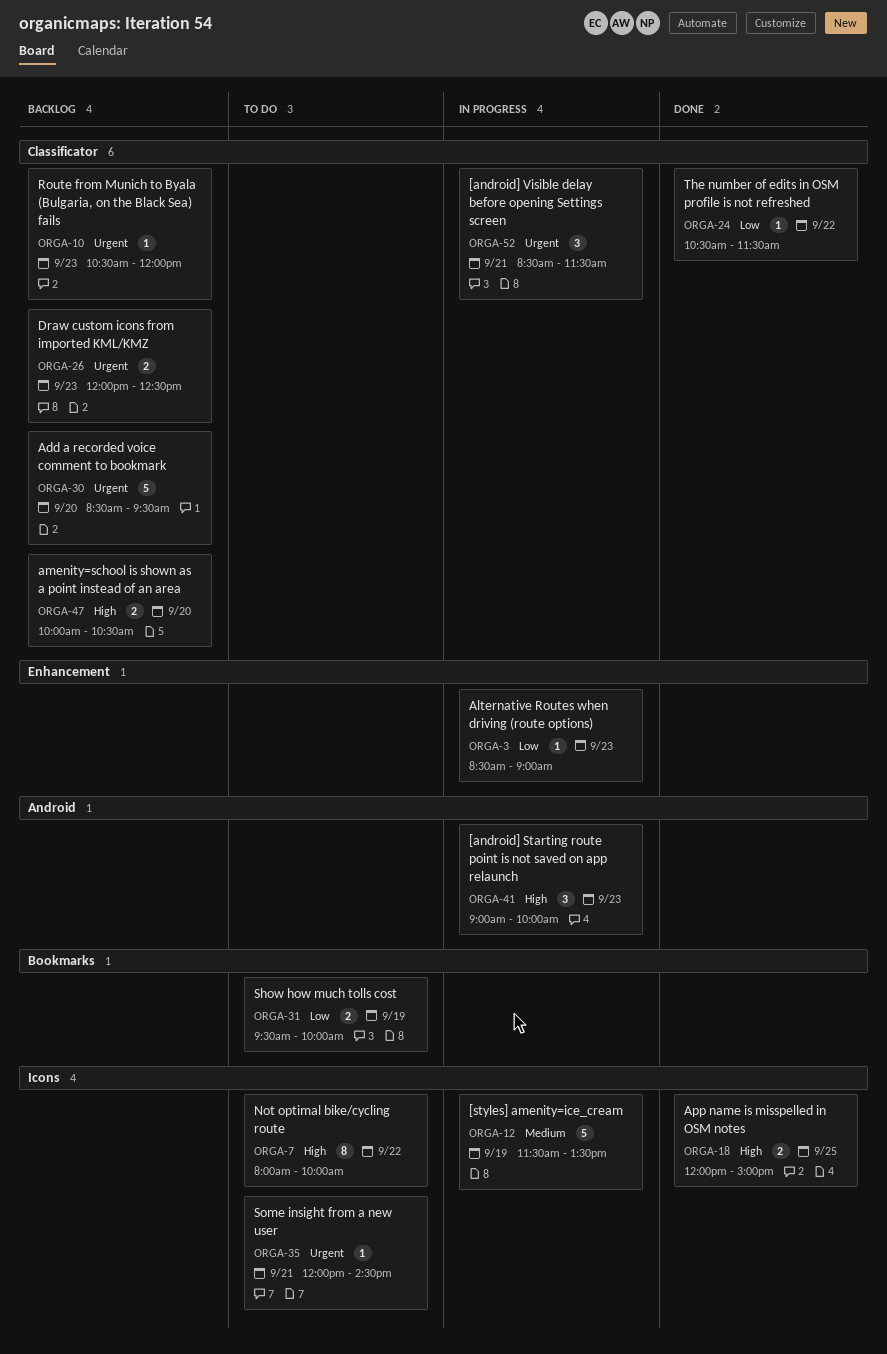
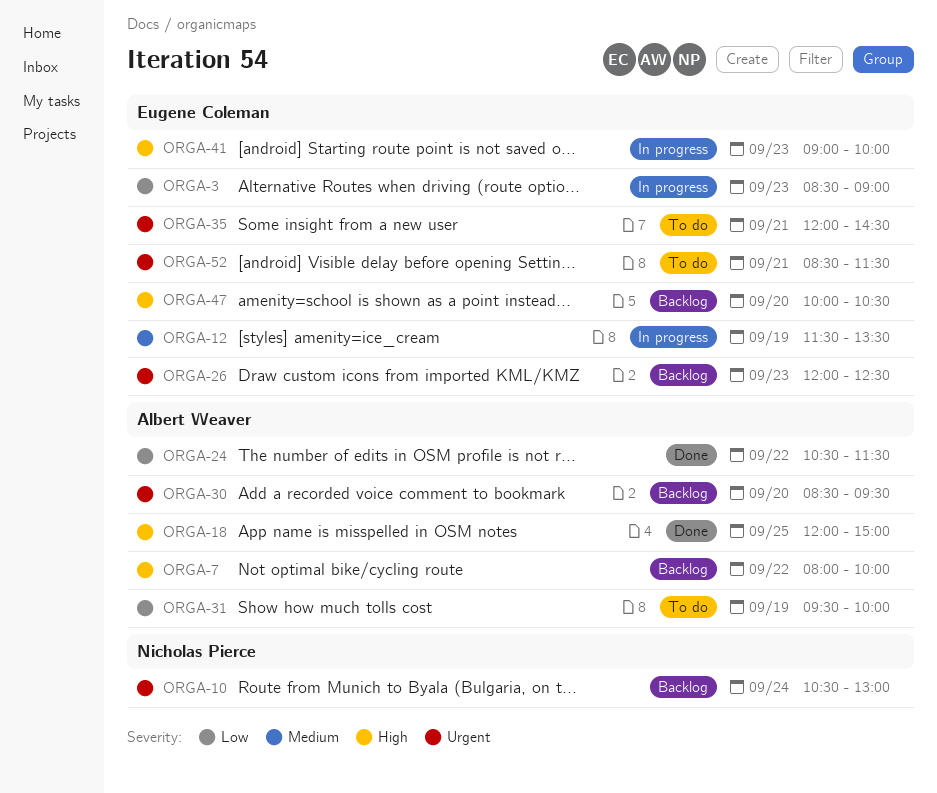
ORGA-7, status: To do -> Backlog
ORGA-10, day: Sep 23 -> Sep 24
ORGA-10, ends: 12:00 -> 13:00
ORGA-52, status: In progress -> To do

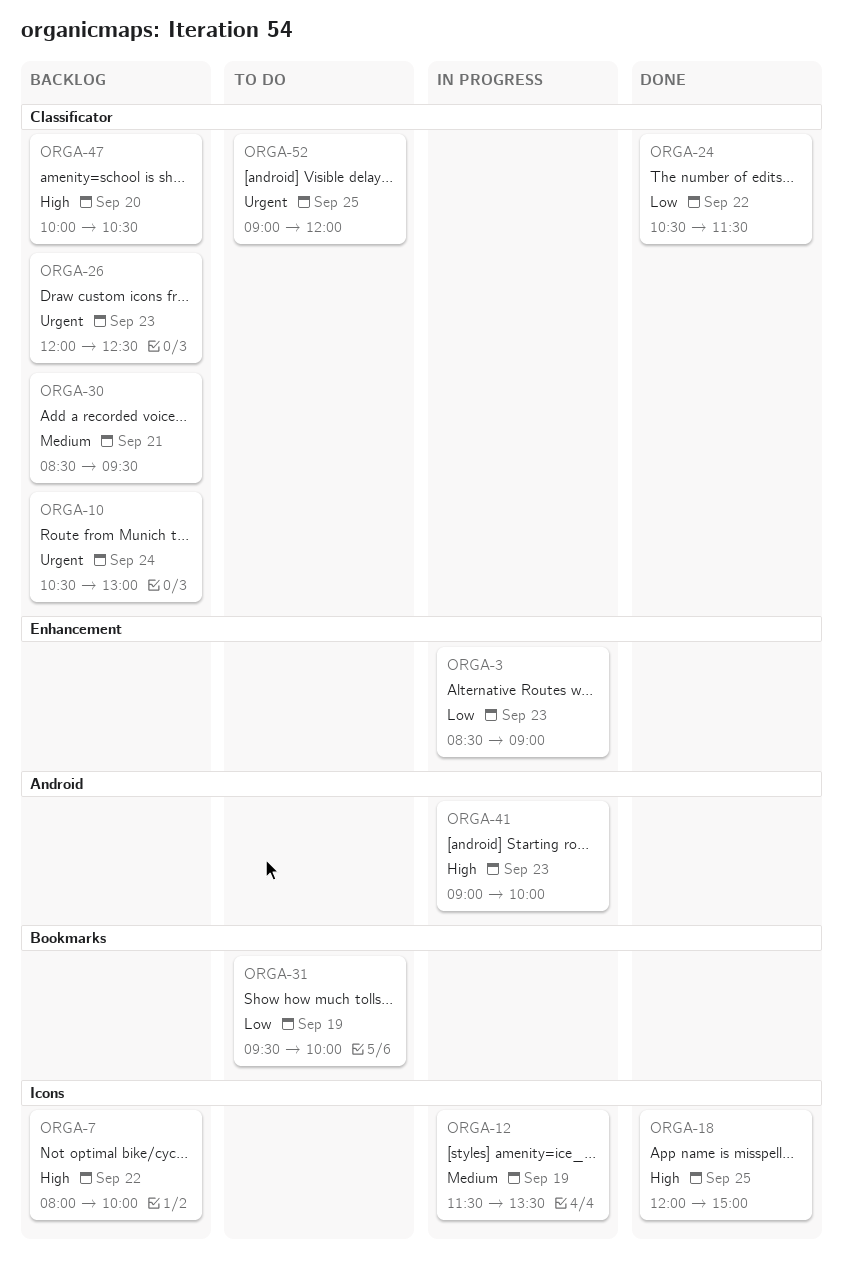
ORGA-30, priority: Urgent -> Medium
ORGA-30, day: Sep 20 -> Sep 21
ORGA-35: present -> none
ORGA-52, day: Sep 21 -> Sep 25
ORGA-52, begins: 08:30 -> 09:00
ORGA-52, ends: 11:30 -> 12:00

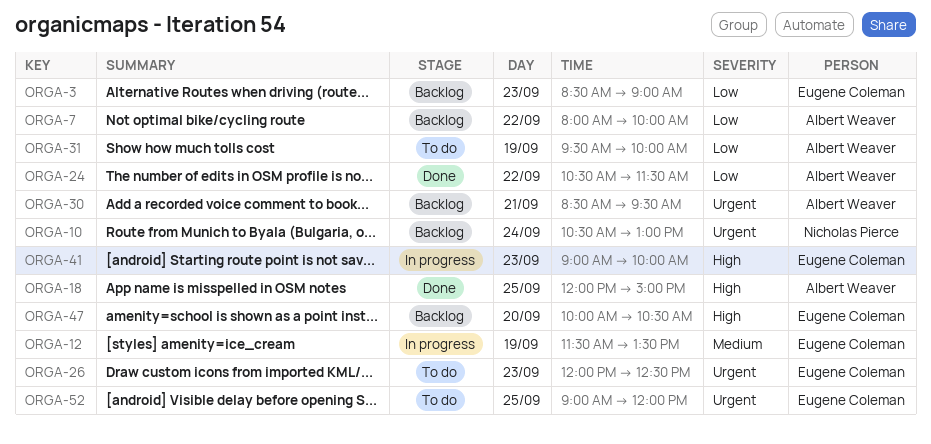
ORGA-3, status: In progress -> Backlog
ORGA-7, priority: High -> Low
ORGA-26, status: Backlog -> To do
ORGA-30, priority: Medium -> Urgent

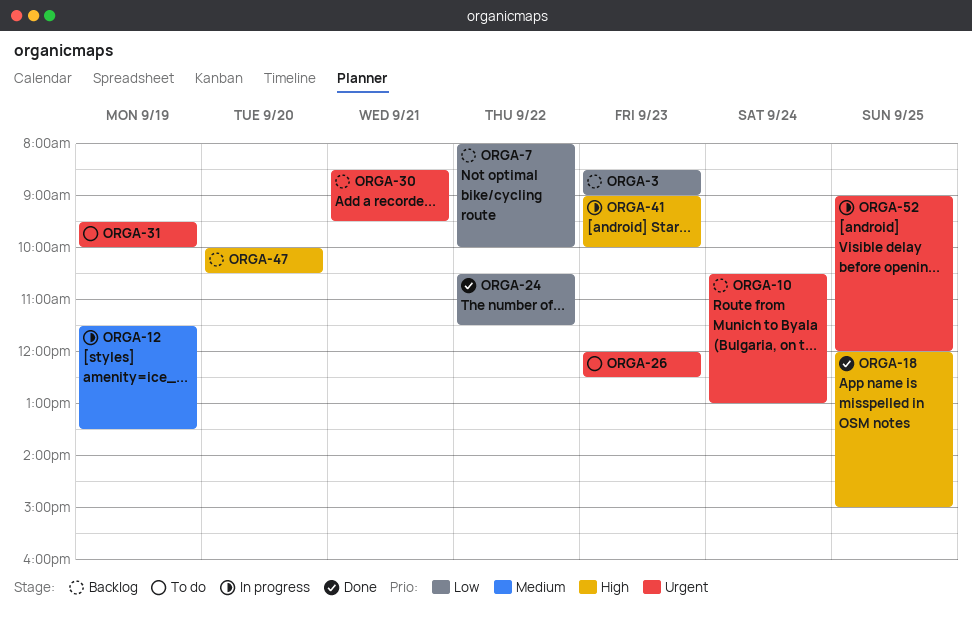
ORGA-31, priority: Low -> Urgent
ORGA-52, status: To do -> In progress

